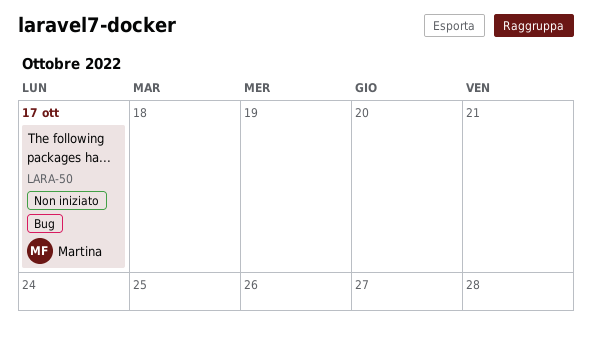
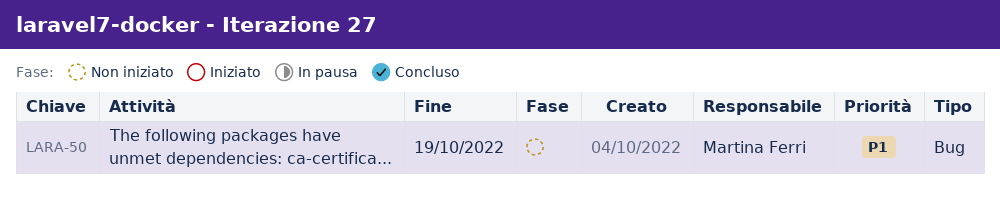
LARA-50, due: Oct 17 -> Oct 19

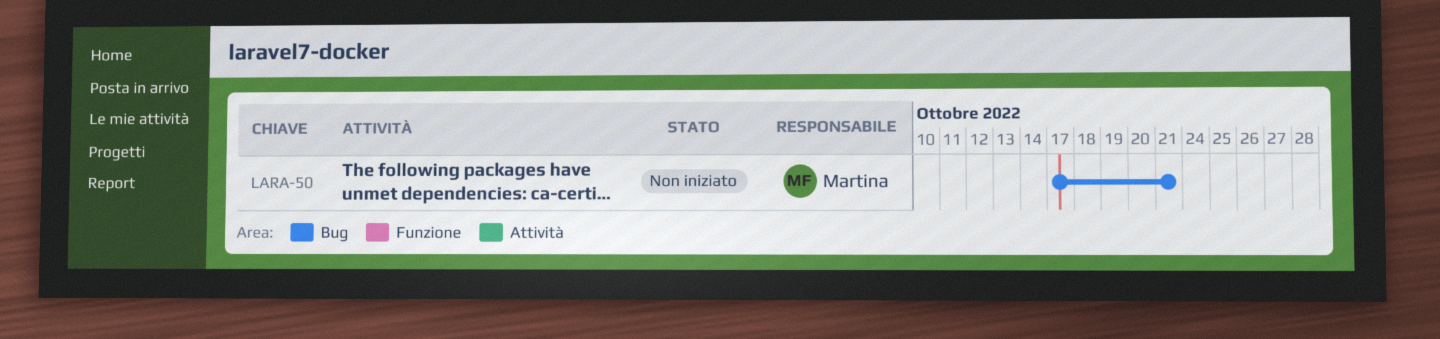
LARA-50, due: Oct 19 -> Oct 21

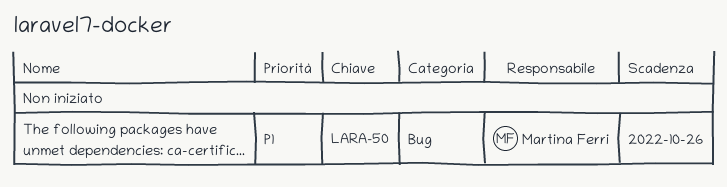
LARA-50, due: Oct 21 -> Oct 26

